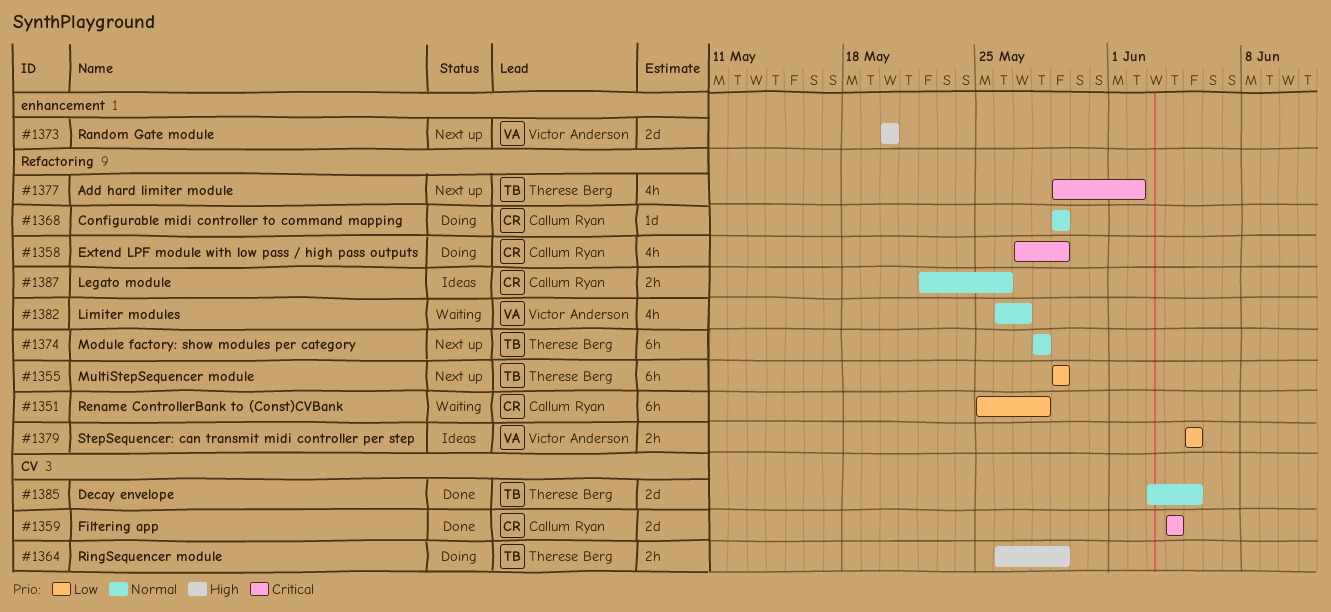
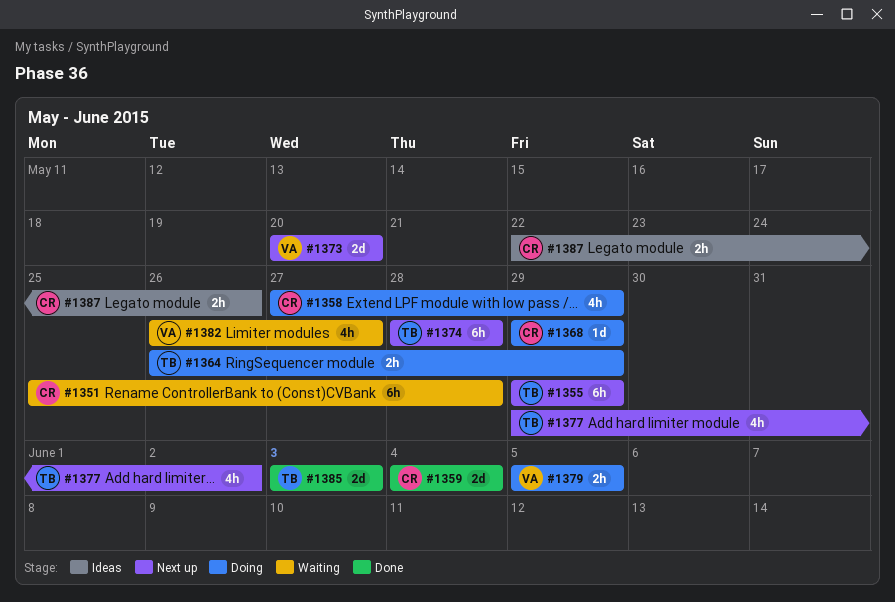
#1379, status: Ideas -> Doing
#1385, due: Jun 5 -> Jun 3

